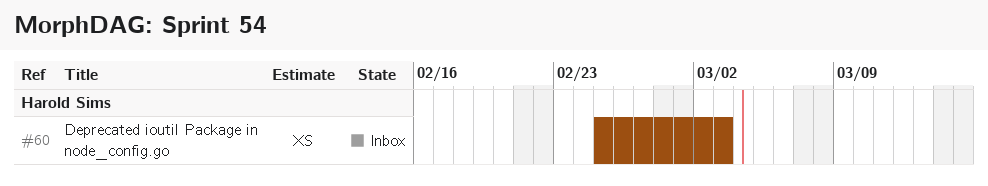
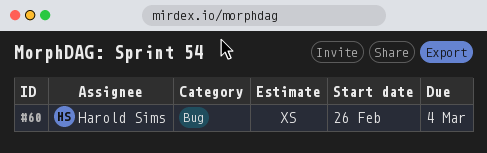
#60, start: Feb 25 -> Feb 26
#60, due: Mar 3 -> Mar 4

